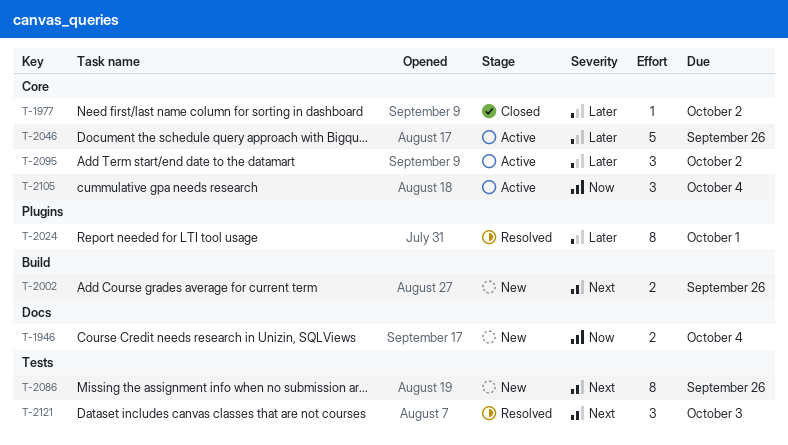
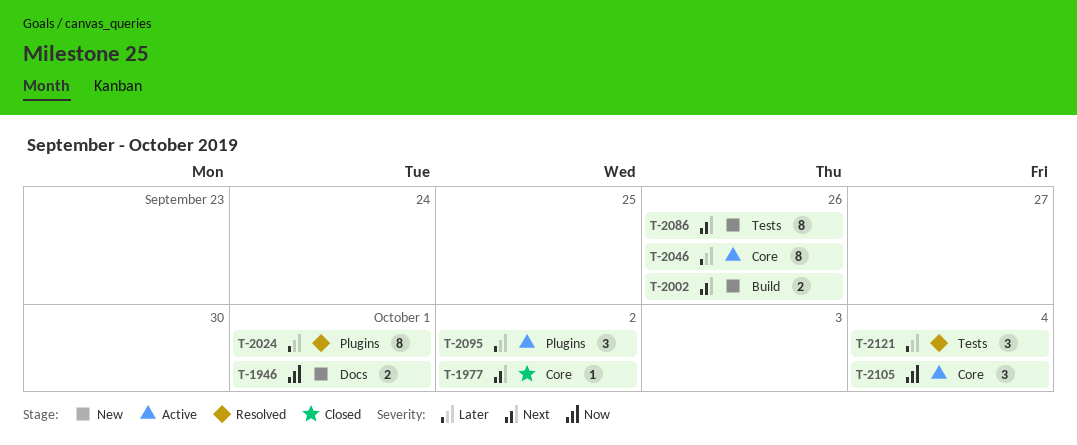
T-1946, due: Oct 4 -> Oct 1
T-1977, priority: Later -> Next
T-2046, estimate: 5 -> 8
T-2095, label: Core -> Plugins
T-2121, priority: Next -> Later
T-2121, due: Oct 3 -> Oct 4

